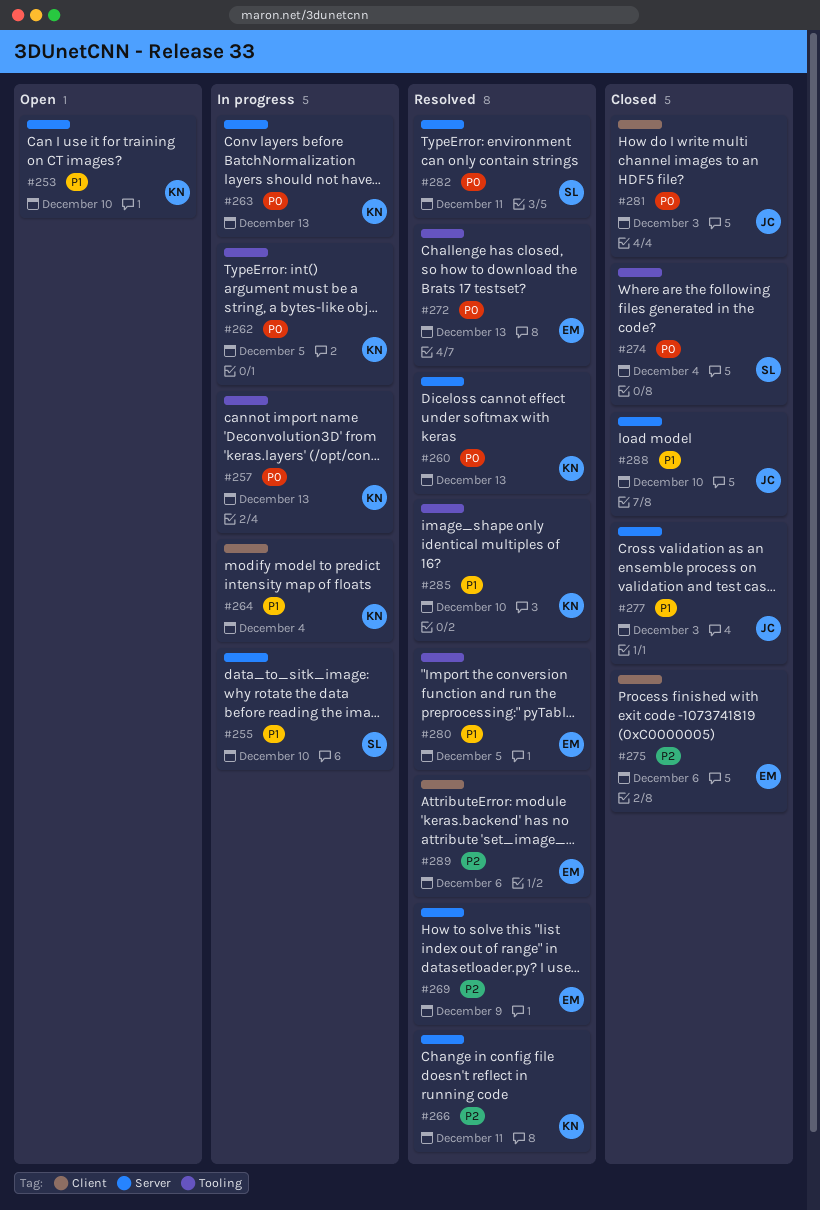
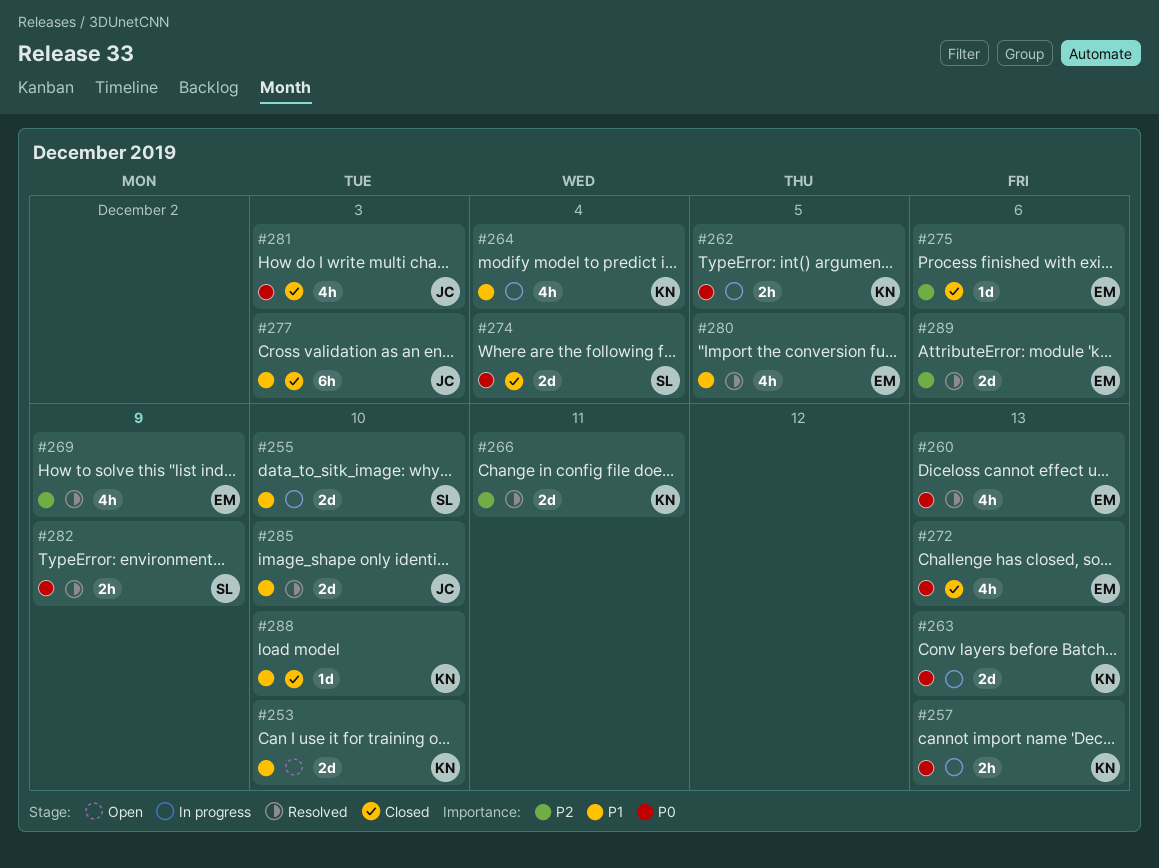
#260, owner: KN -> EM
#272, status: Resolved -> Closed
#282, due: Dec 11 -> Dec 9
#285, owner: KN -> JC
#288, owner: JC -> KN

